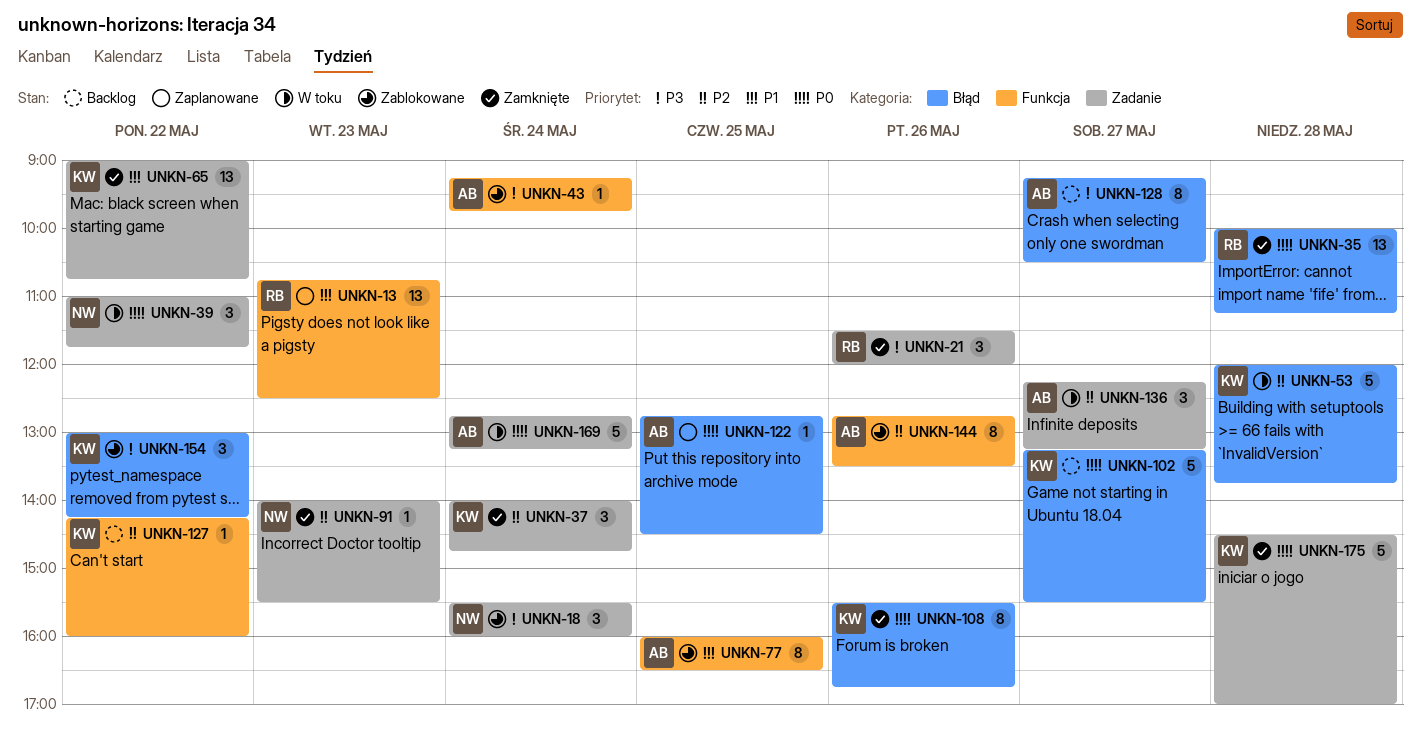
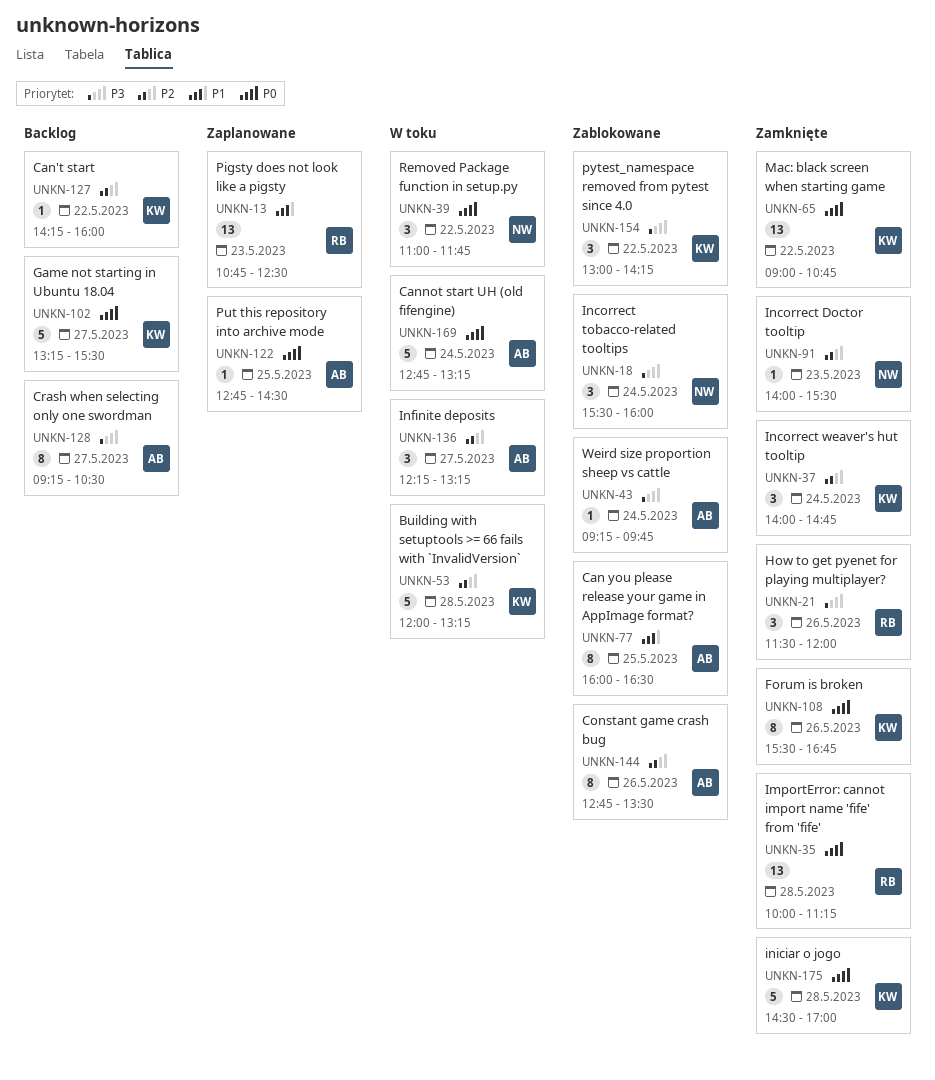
UNKN-53, ends: 13:45 -> 13:15
UNKN-65, priority: P1 -> P0

